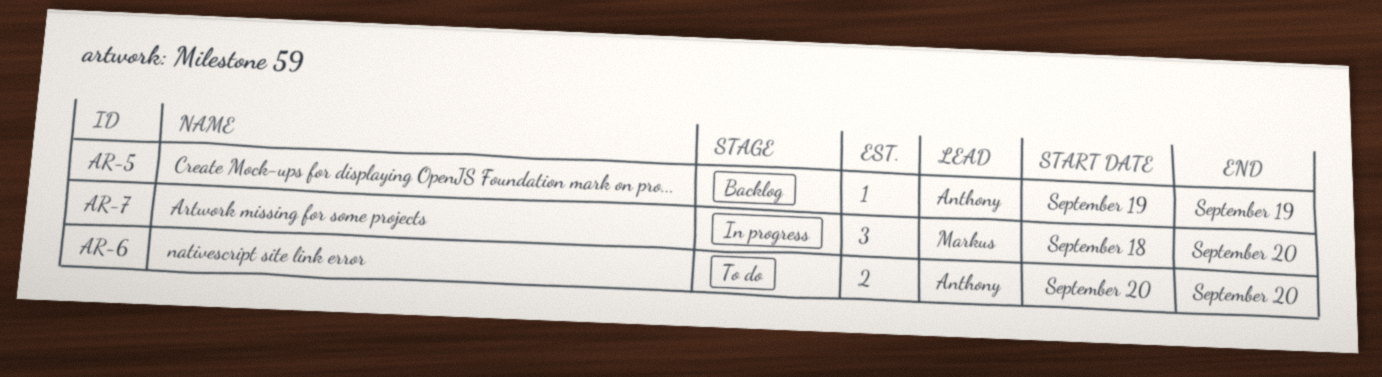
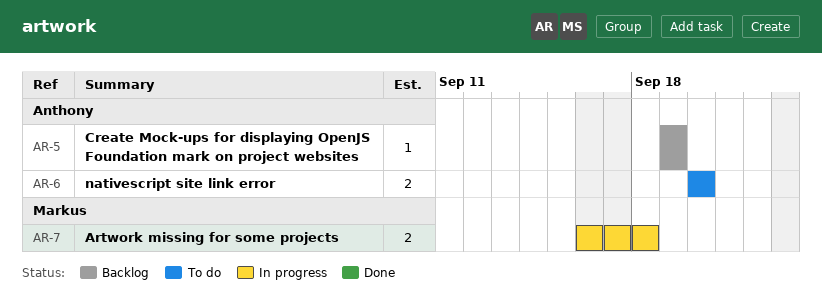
AR-7, estimate: 3 -> 2
AR-7, start: Sep 18 -> Sep 16
AR-7, due: Sep 20 -> Sep 18

